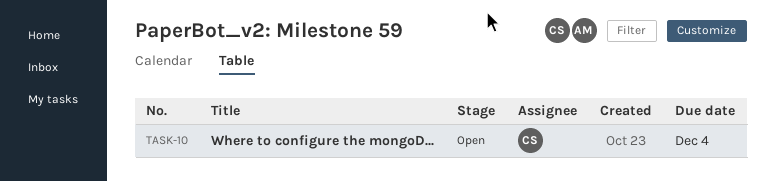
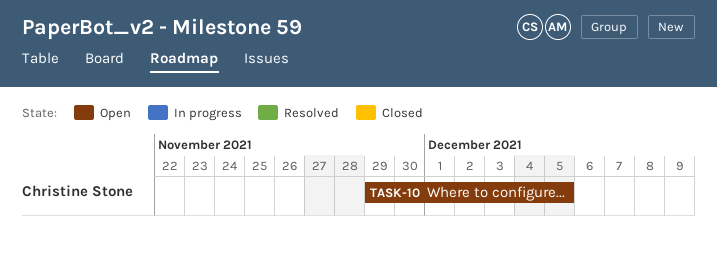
TASK-10, due: Dec 4 -> Dec 5

